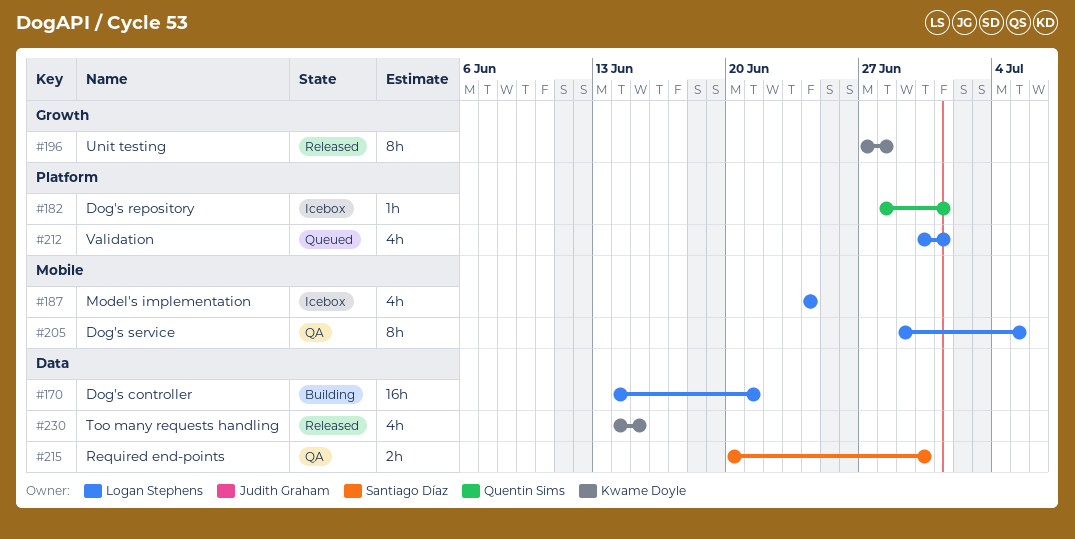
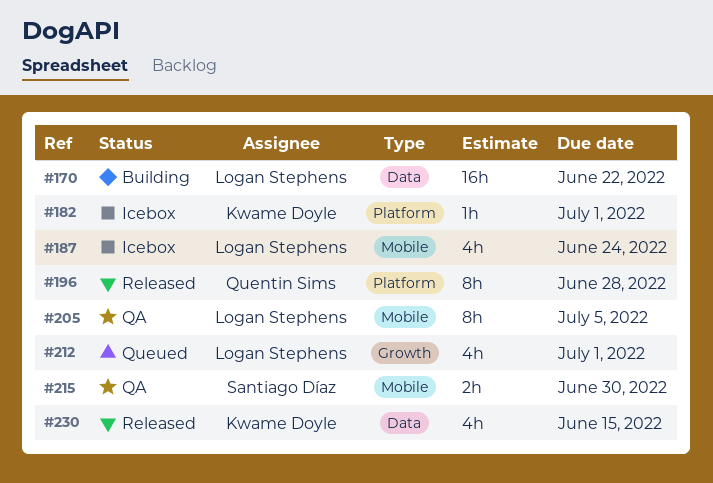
#170, due: Jun 21 -> Jun 22
#182, owner: Quentin Sims -> Kwame Doyle
#196, owner: Kwame Doyle -> Quentin Sims
#196, label: Growth -> Platform
#212, label: Platform -> Growth
#215, label: Data -> Mobile

